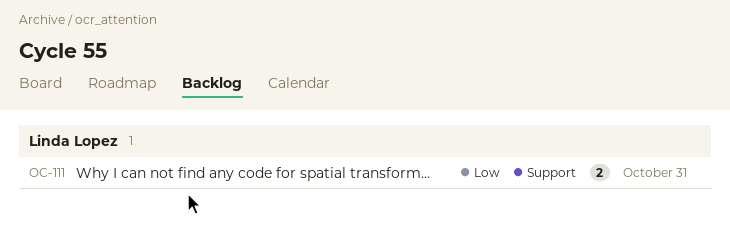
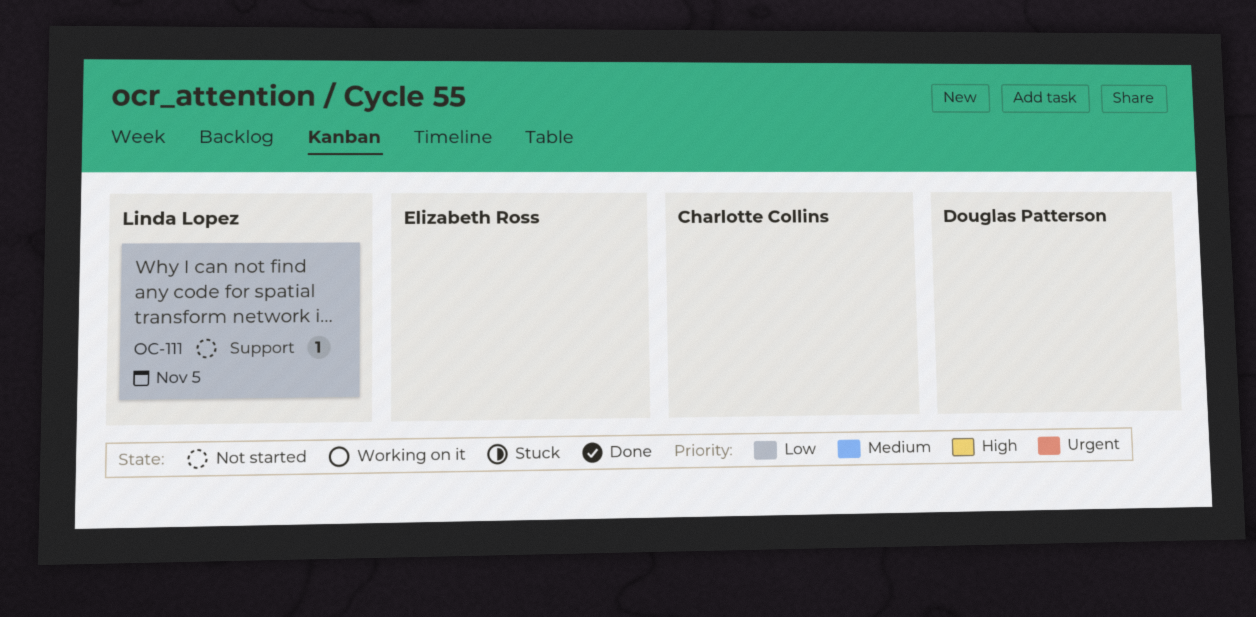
OC-111, estimate: 2 -> 1
OC-111, due: Oct 31 -> Nov 5

